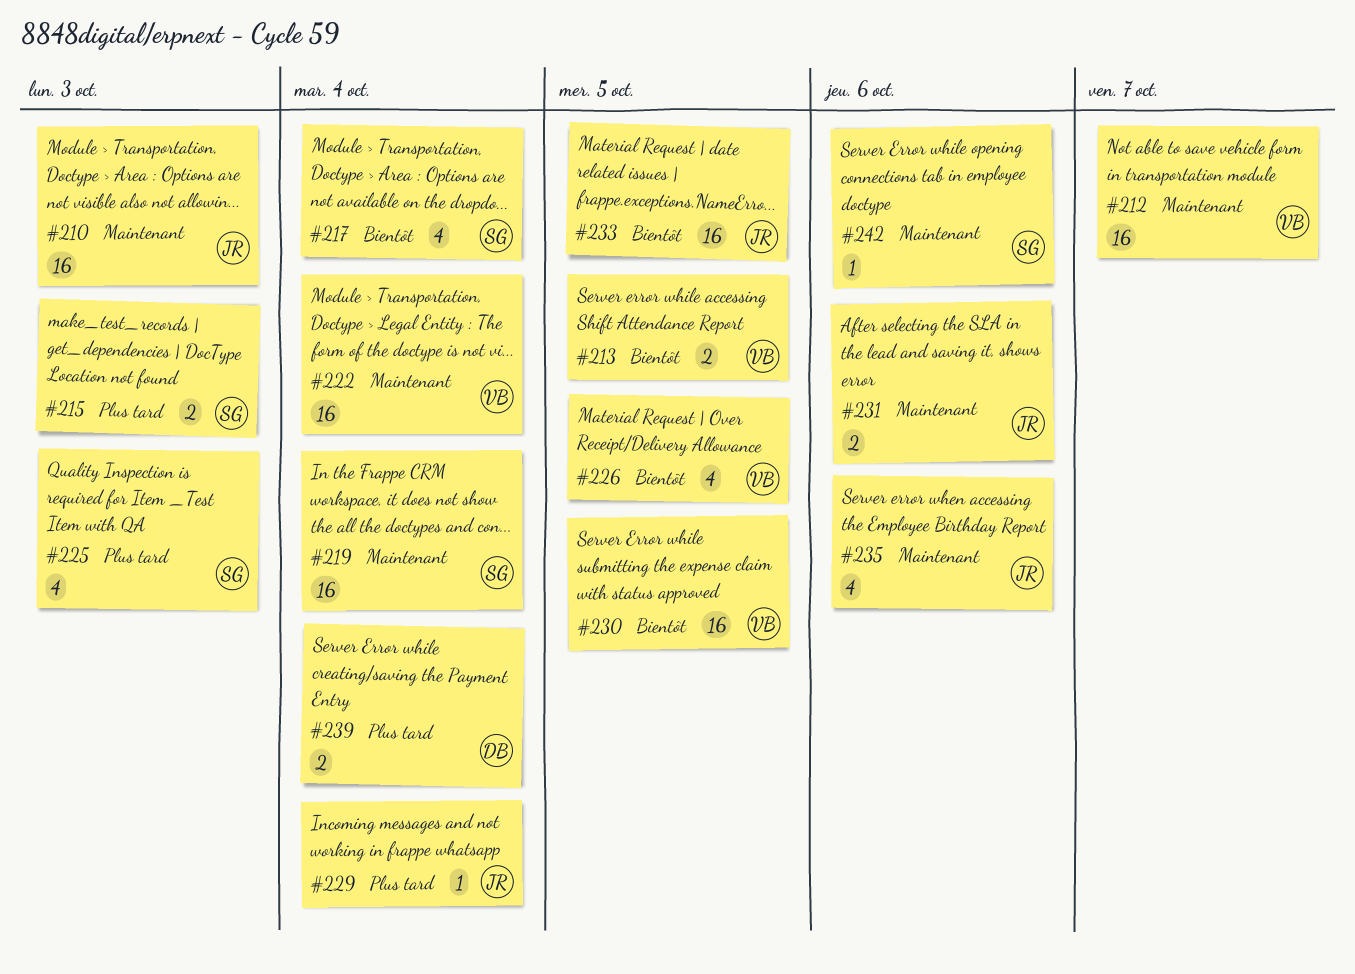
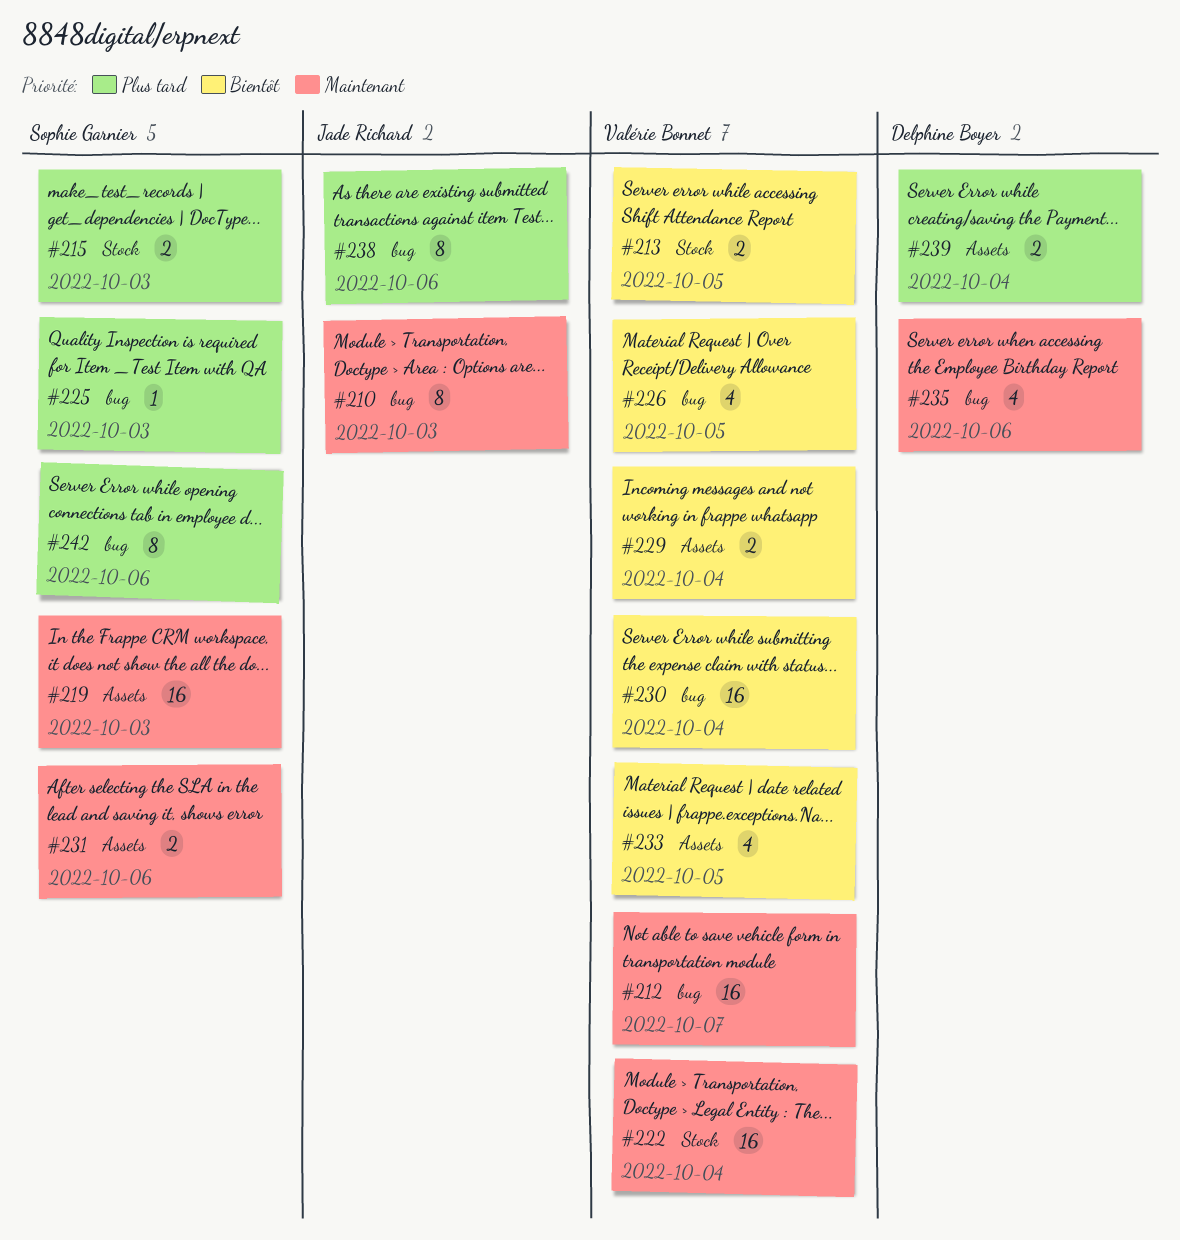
#210, estimate: 16 -> 8
#217: present -> none
#219, due: Oct 4 -> Oct 3
#225, estimate: 4 -> 1
#229, owner: Jade Richard -> Valérie Bonnet
#229, priority: Plus tard -> Bientôt
#229, estimate: 1 -> 2
#230, due: Oct 5 -> Oct 4
#231, owner: Jade Richard -> Sophie Garnier
#233, owner: Jade Richard -> Valérie Bonnet
#233, estimate: 16 -> 4
#235, owner: Jade Richard -> Delphine Boyer
#238: none -> present
#242, priority: Maintenant -> Plus tard
#242, estimate: 1 -> 8

